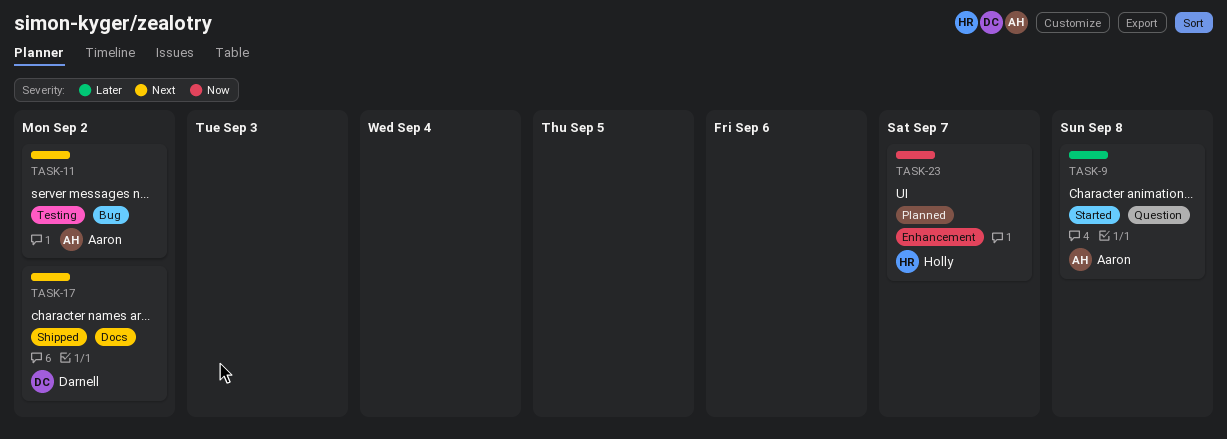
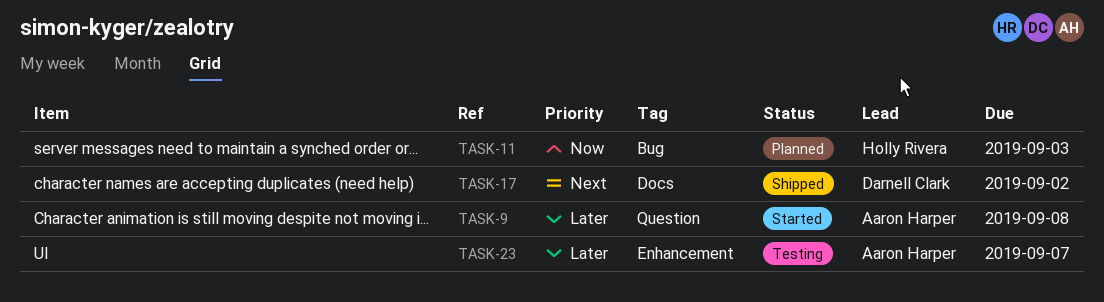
TASK-11, status: Testing -> Planned
TASK-11, owner: Aaron Harper -> Holly Rivera
TASK-11, priority: Next -> Now
TASK-11, due: Sep 2 -> Sep 3
TASK-23, status: Planned -> Testing
TASK-23, owner: Holly Rivera -> Aaron Harper
TASK-23, priority: Now -> Later

